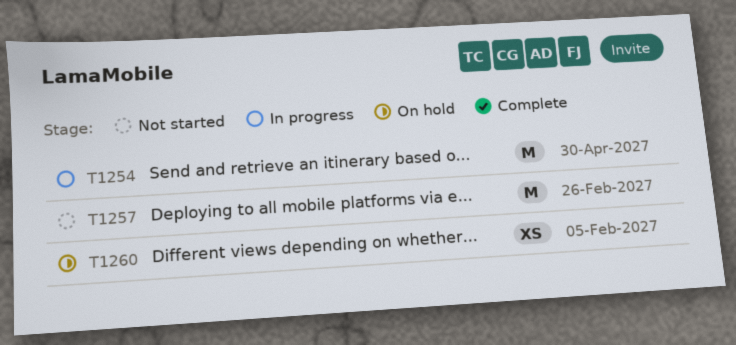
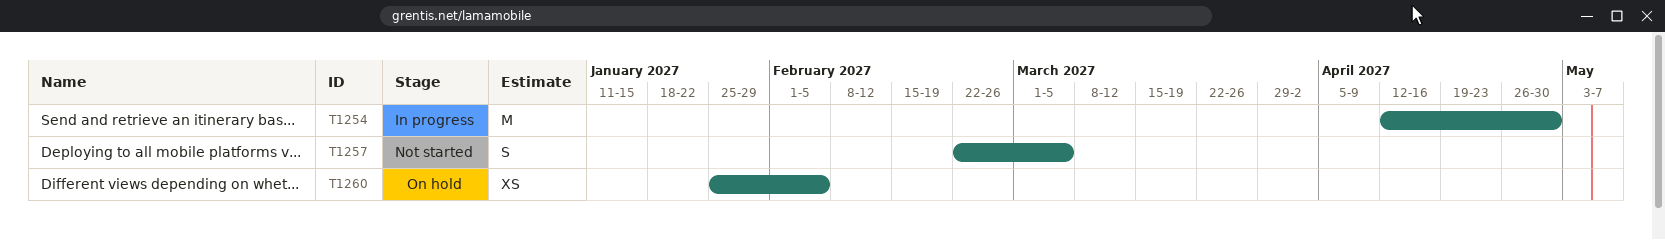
T1257, estimate: M -> S
T1257, due: Feb 26 -> Mar 5

